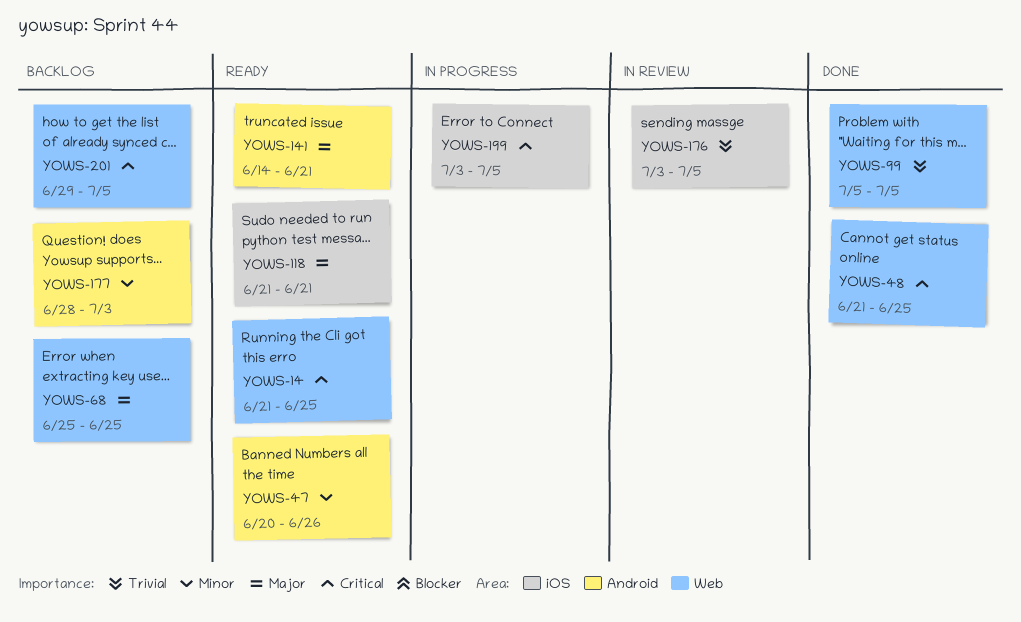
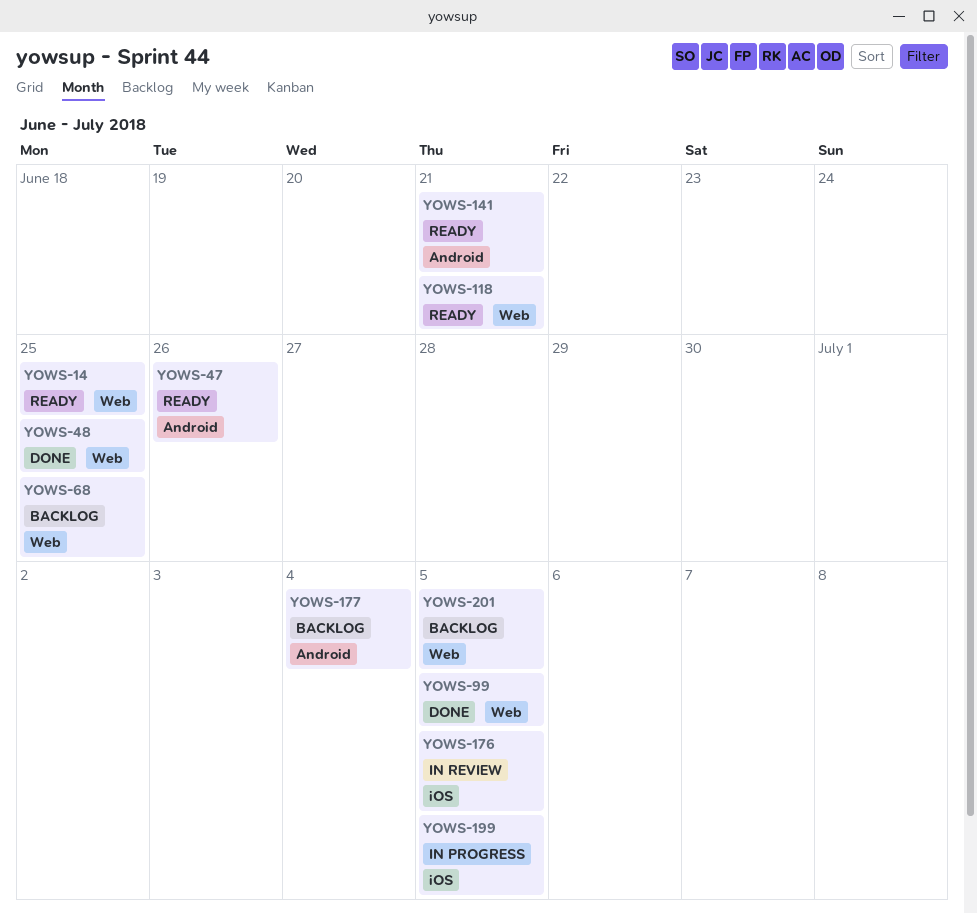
YOWS-118, label: iOS -> Web
YOWS-177, due: Jul 3 -> Jul 4

